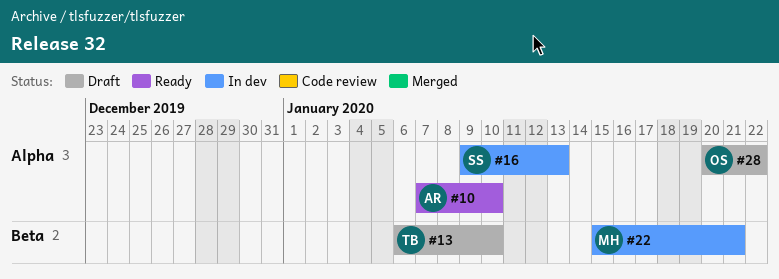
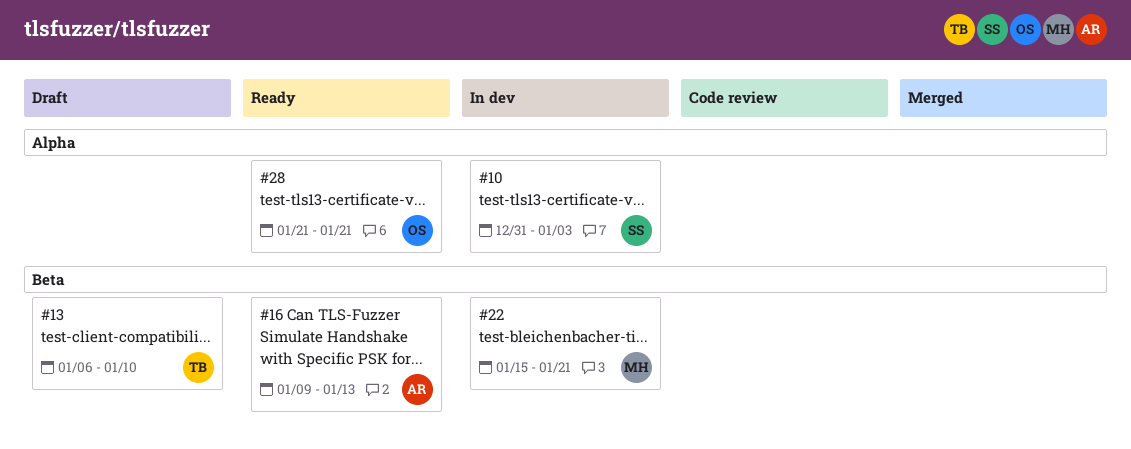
#10, status: Ready -> In dev
#10, owner: AR -> SS
#10, start: Jan 7 -> Dec 31
#10, due: Jan 10 -> Jan 3
#16, status: In dev -> Ready
#16, owner: SS -> AR
#16, label: Alpha -> Beta
#28, status: Draft -> Ready
#28, start: Jan 20 -> Jan 21
#28, due: Jan 22 -> Jan 21

